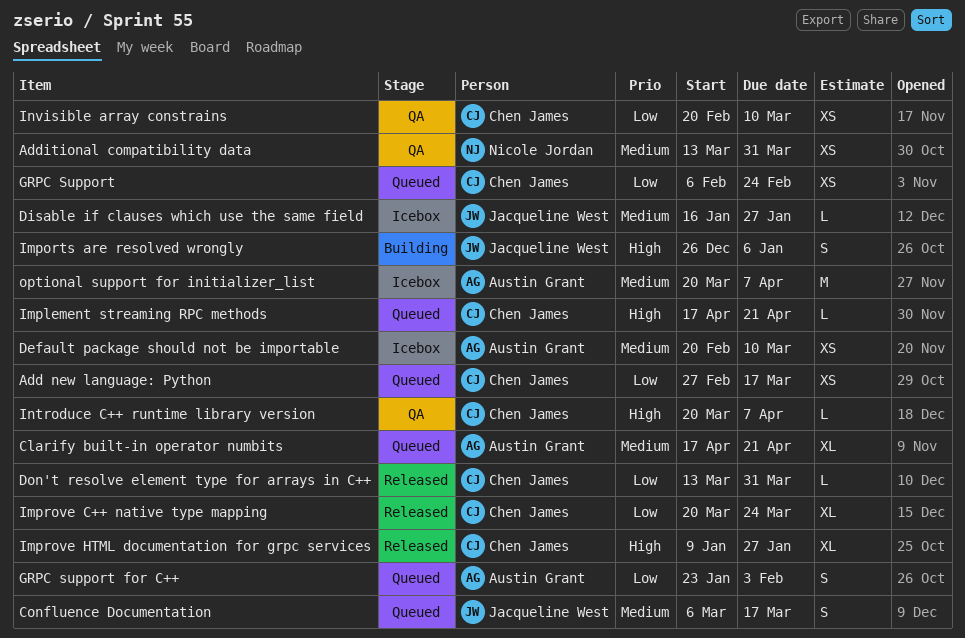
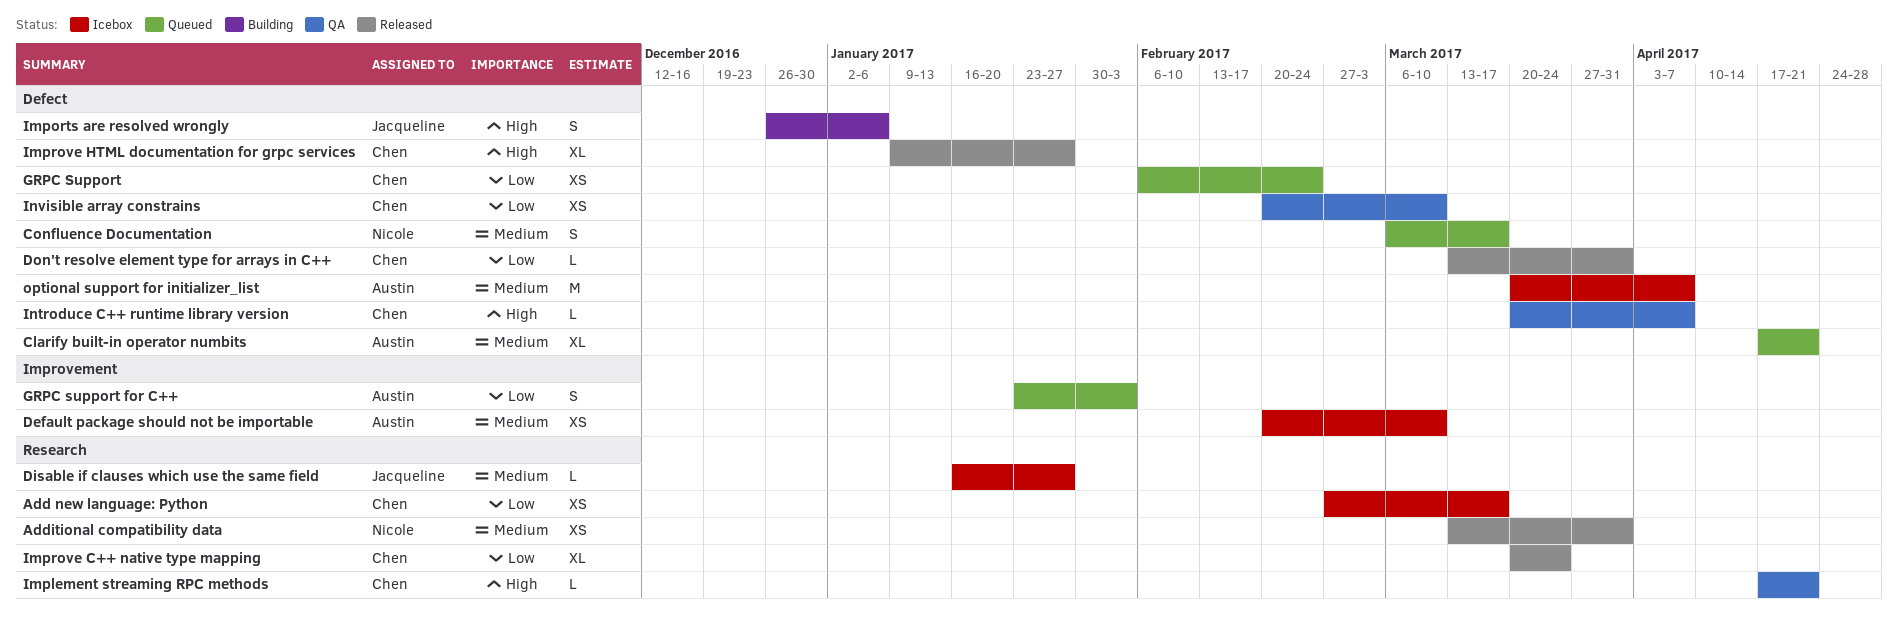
Add new language: Python, status: Queued -> Icebox
Additional compatibility data, status: QA -> Released
Confluence Documentation, owner: Jacqueline West -> Nicole Jordan
Implement streaming RPC methods, status: Queued -> QA

